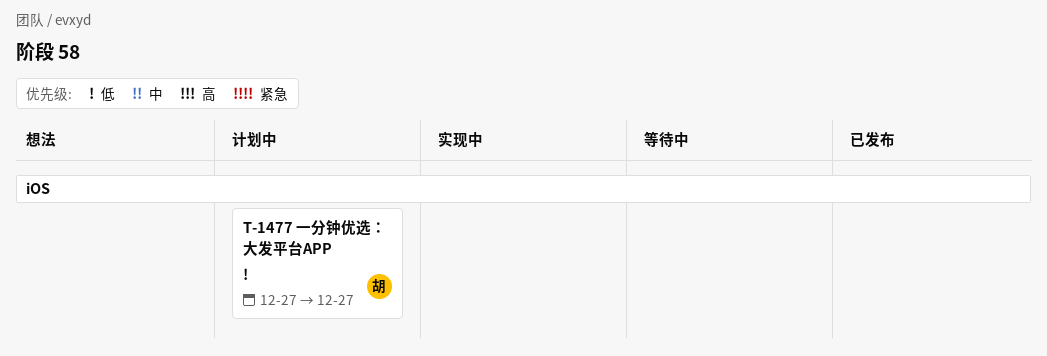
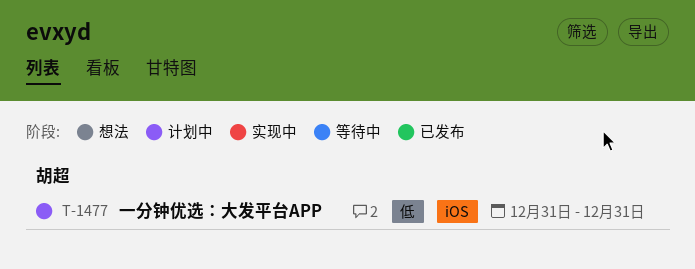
T-1477, start: Dec 27 -> Dec 31
T-1477, due: Dec 27 -> Dec 31

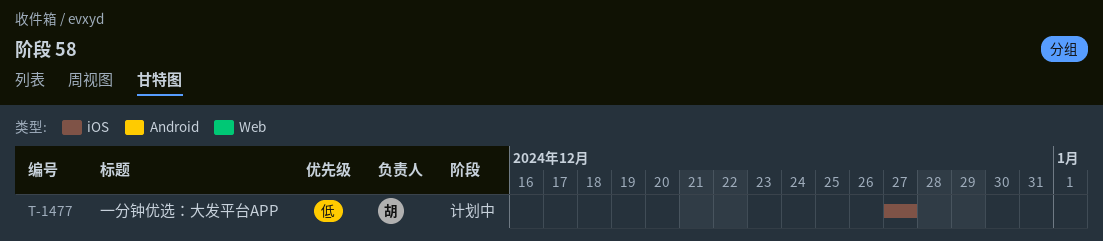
T-1477, start: Dec 31 -> Dec 27
T-1477, due: Dec 31 -> Dec 27

